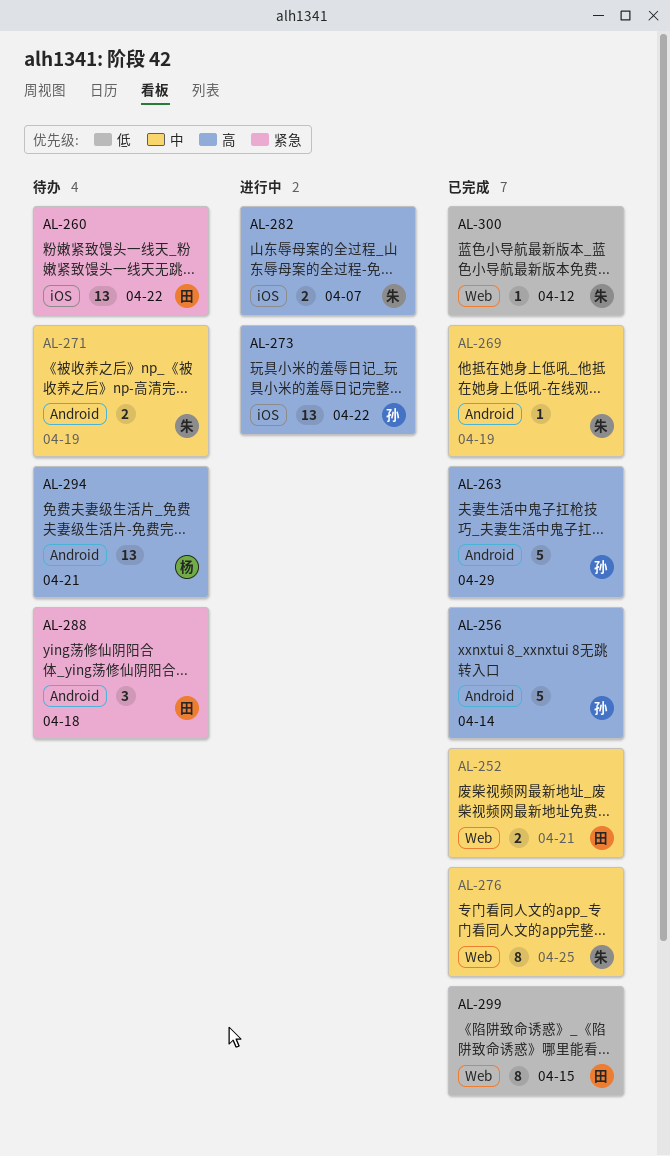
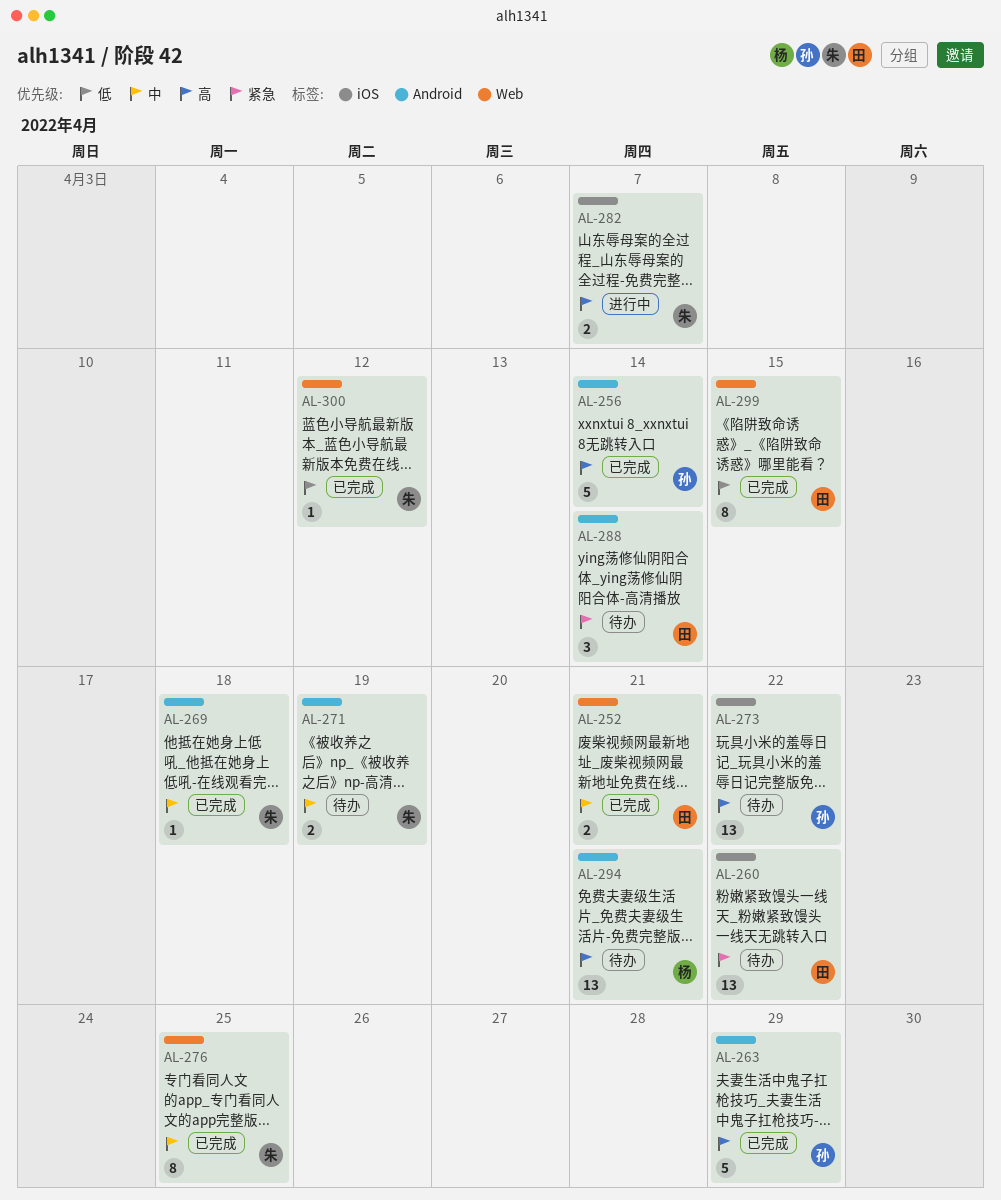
AL-269, due: Apr 19 -> Apr 18
AL-273, status: 进行中 -> 待办
AL-288, due: Apr 18 -> Apr 14

